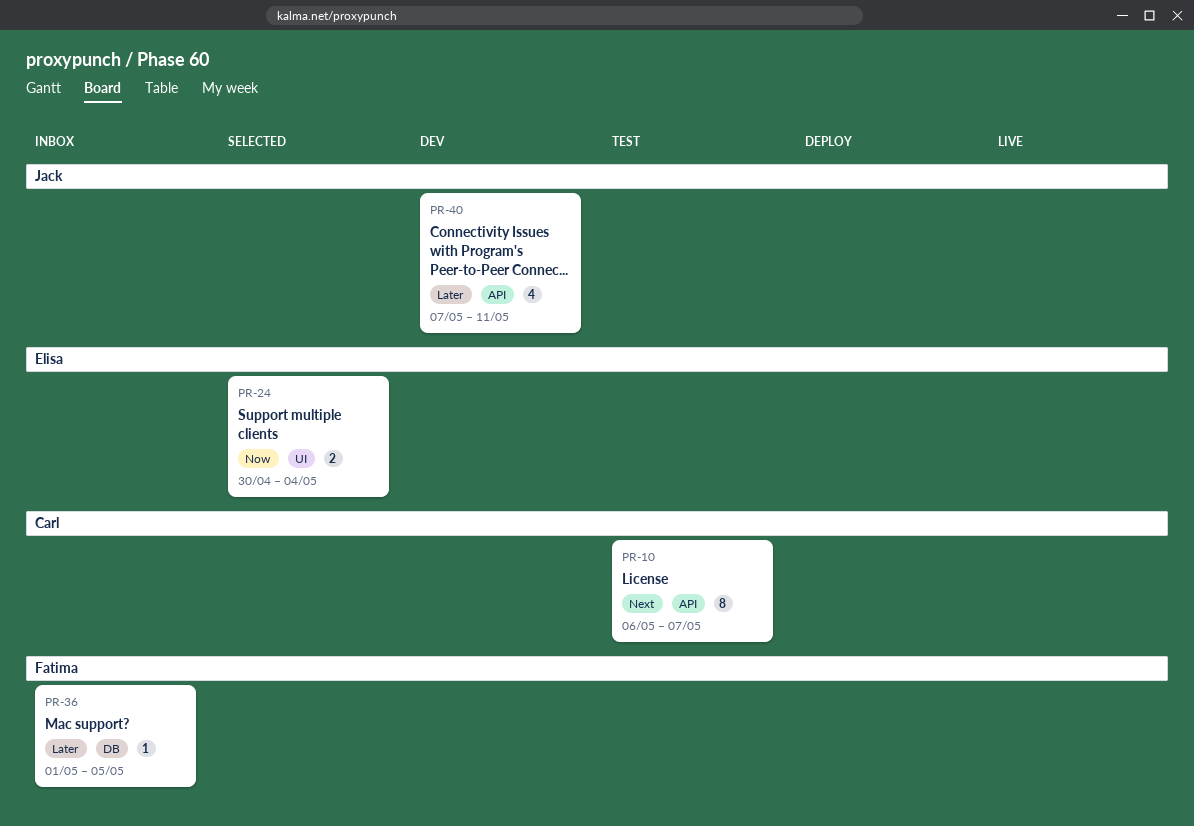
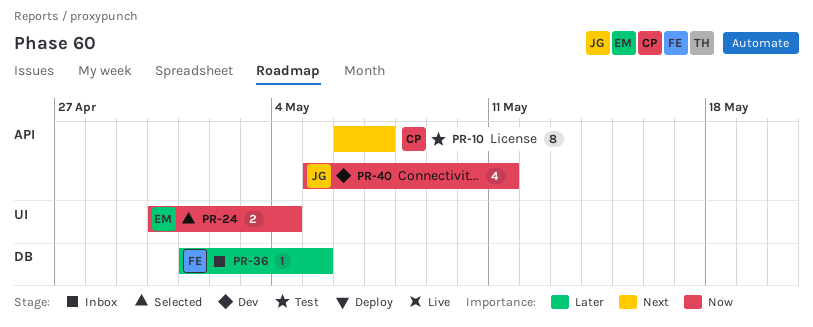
PR-40, priority: Later -> Now
PR-40, start: May 7 -> May 5

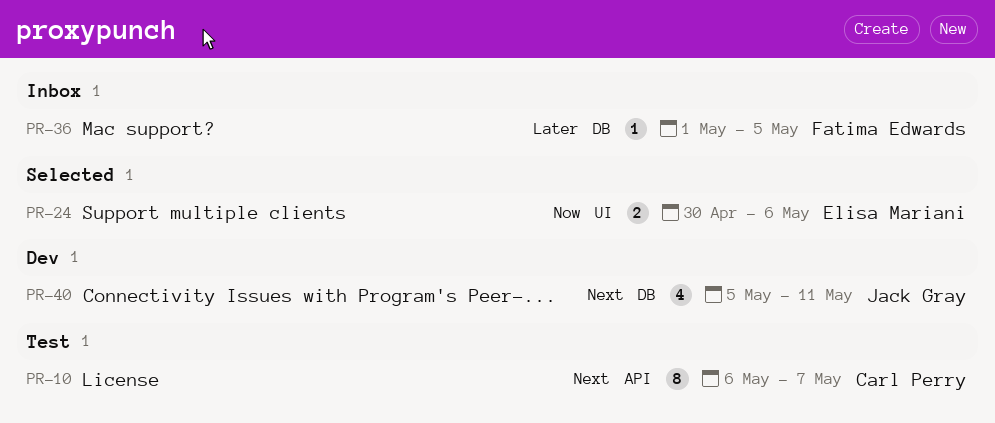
PR-24, due: May 4 -> May 6
PR-40, priority: Now -> Next
PR-40, label: API -> DB

